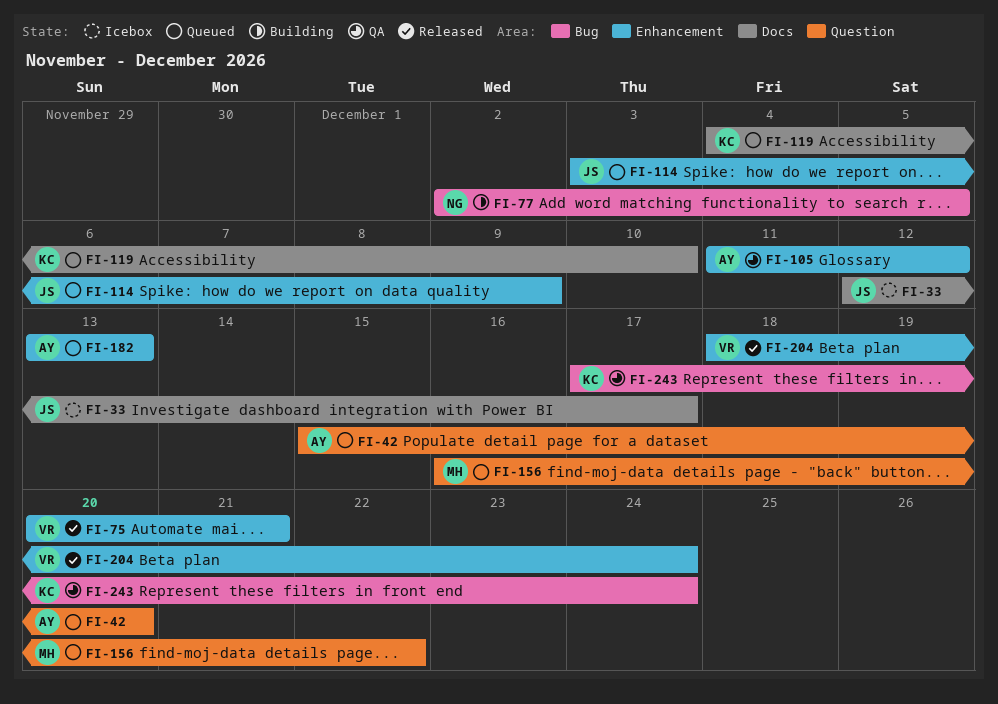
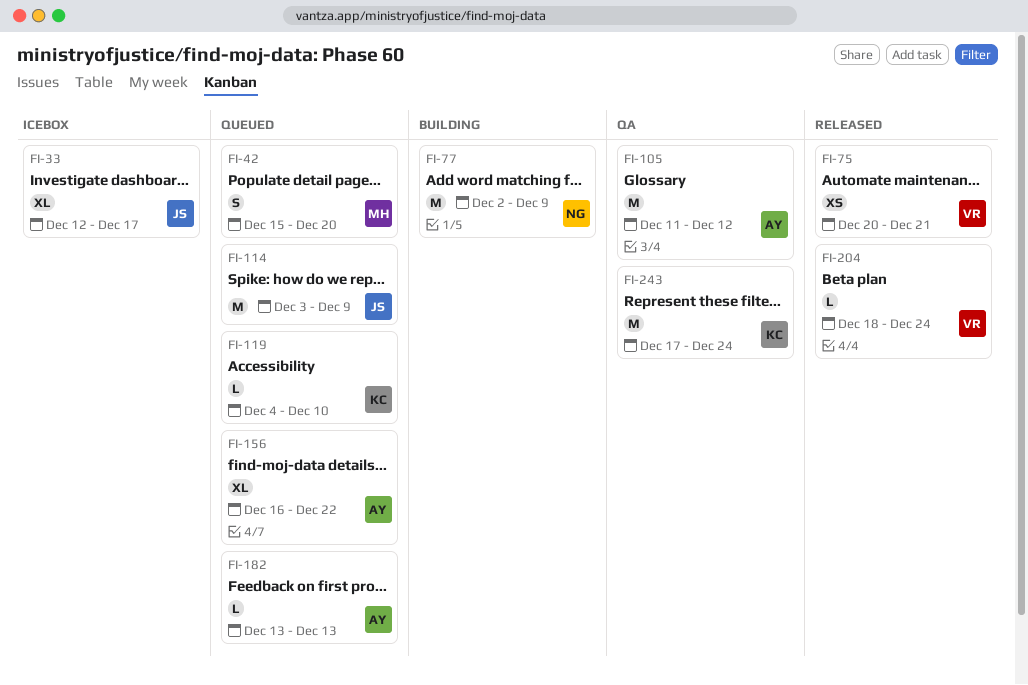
FI-42, owner: AY -> MH
FI-77, due: Dec 5 -> Dec 9
FI-156, owner: MH -> AY

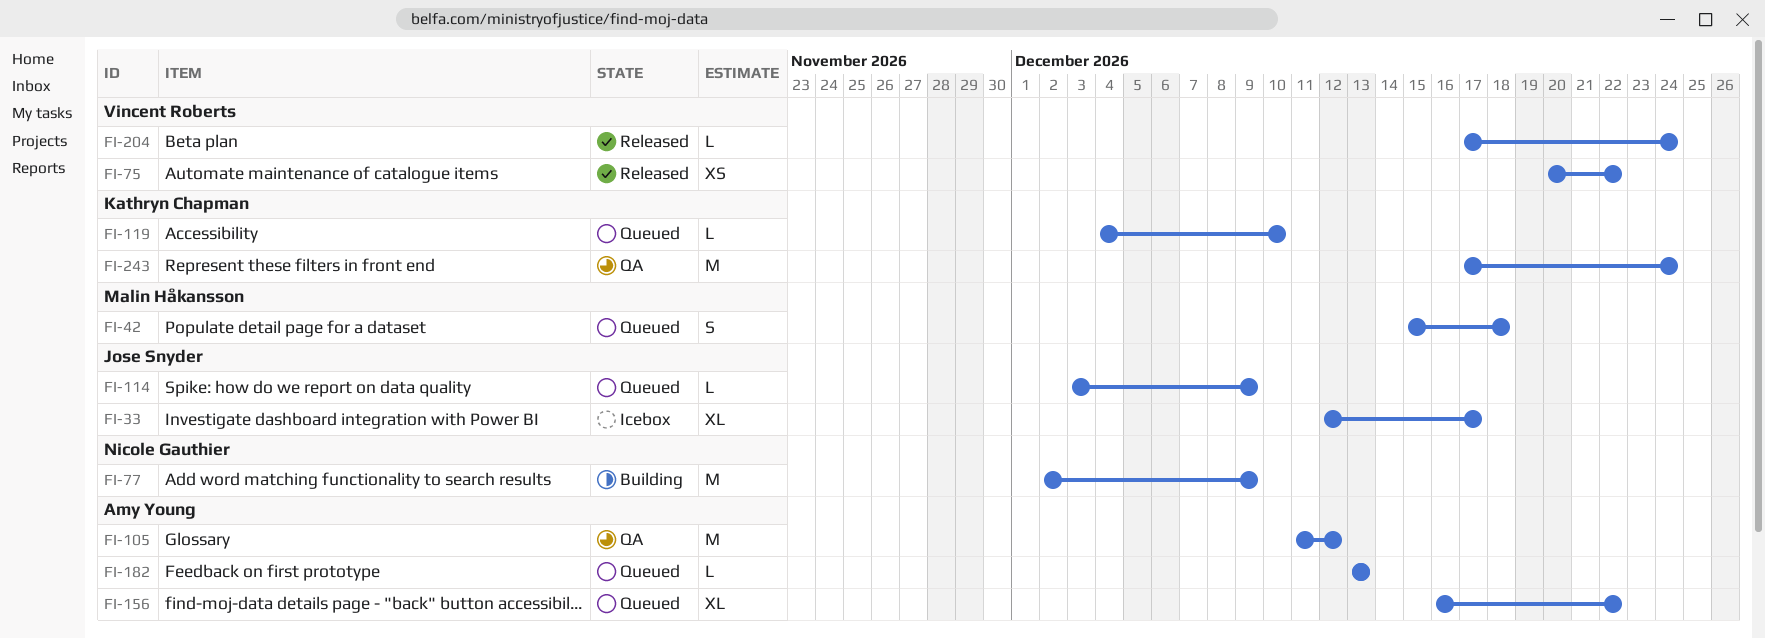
FI-42, due: Dec 20 -> Dec 18
FI-75, due: Dec 21 -> Dec 22
FI-114, estimate: M -> L
FI-204, start: Dec 18 -> Dec 17

